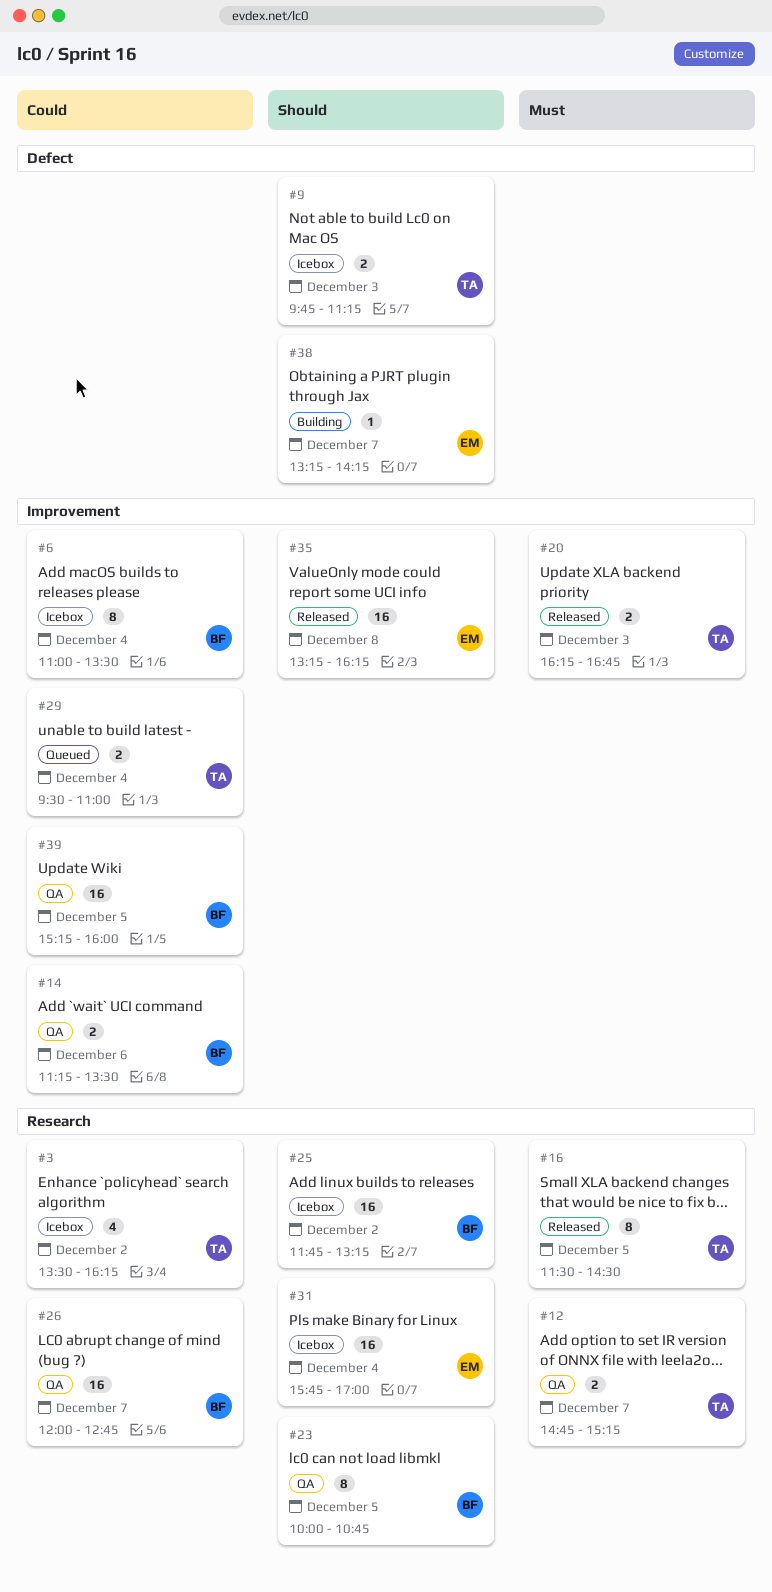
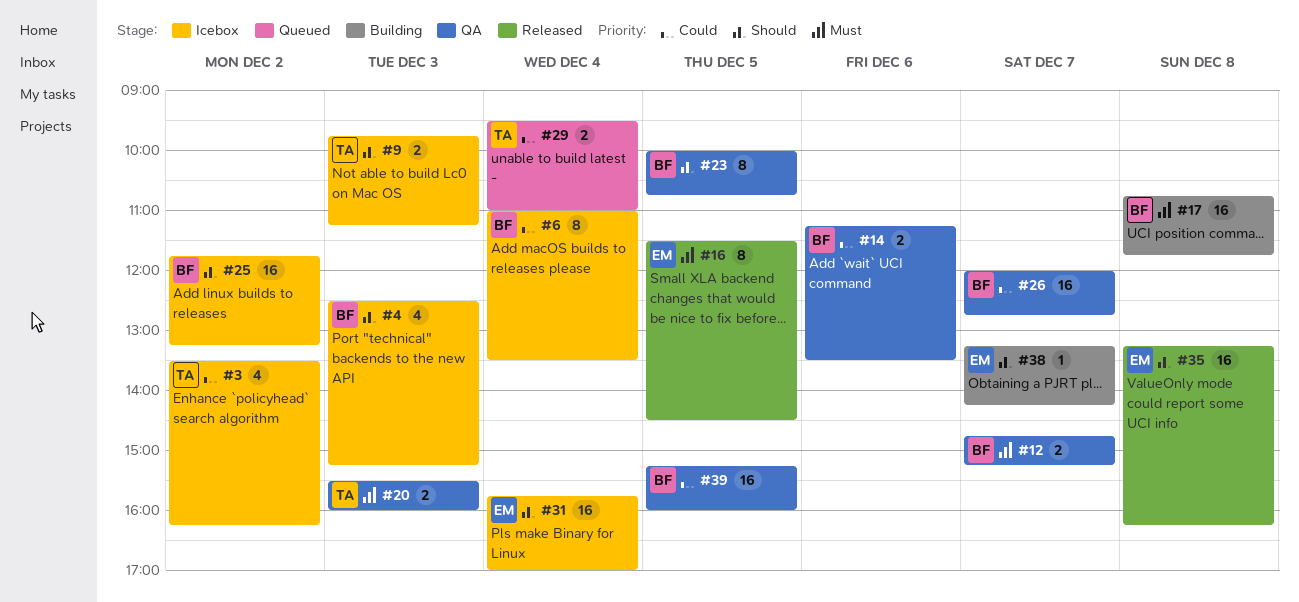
#4: none -> present
#12, owner: TA -> BF
#16, owner: TA -> EM
#17: none -> present
#20, status: Released -> QA
#20, begins: 16:15 -> 15:30
#20, ends: 16:45 -> 16:00

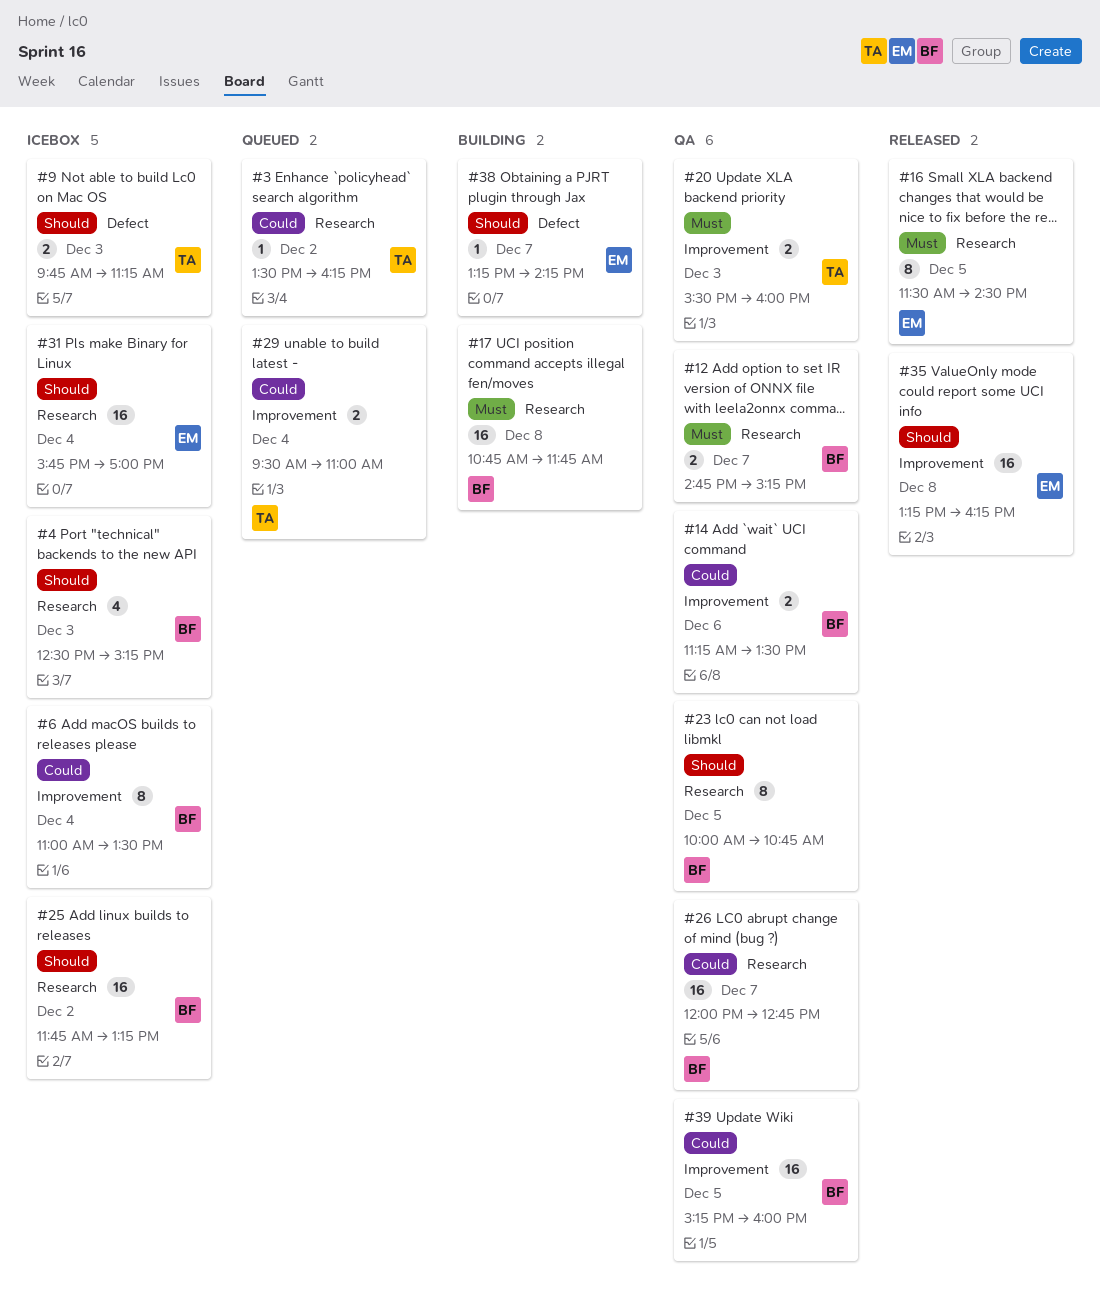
#3, status: Icebox -> Queued
#3, estimate: 4 -> 1

